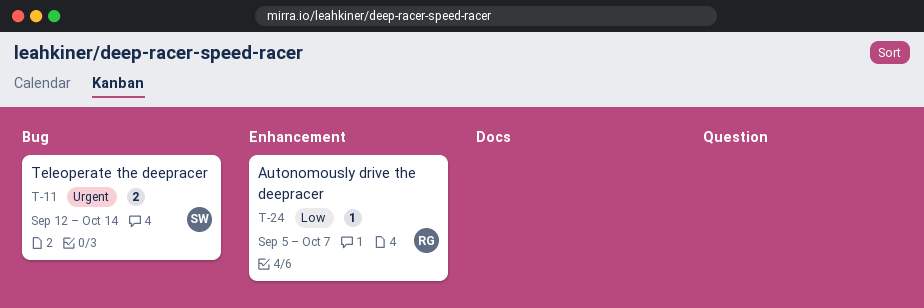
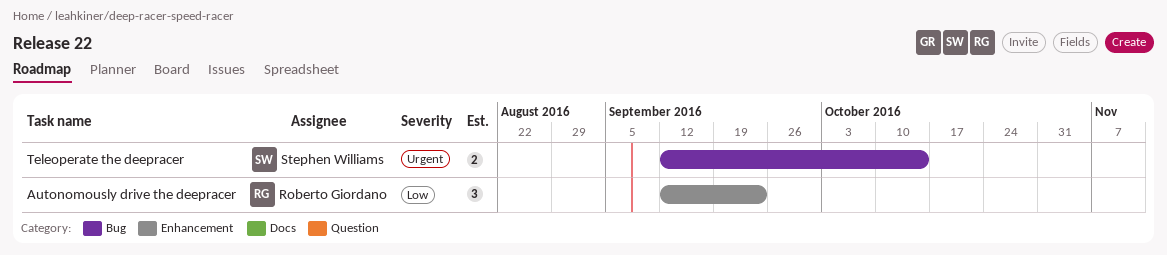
Autonomously drive the deepracer, estimate: 1 -> 3
Autonomously drive the deepracer, start: Sep 5 -> Sep 12
Autonomously drive the deepracer, due: Oct 7 -> Sep 23

